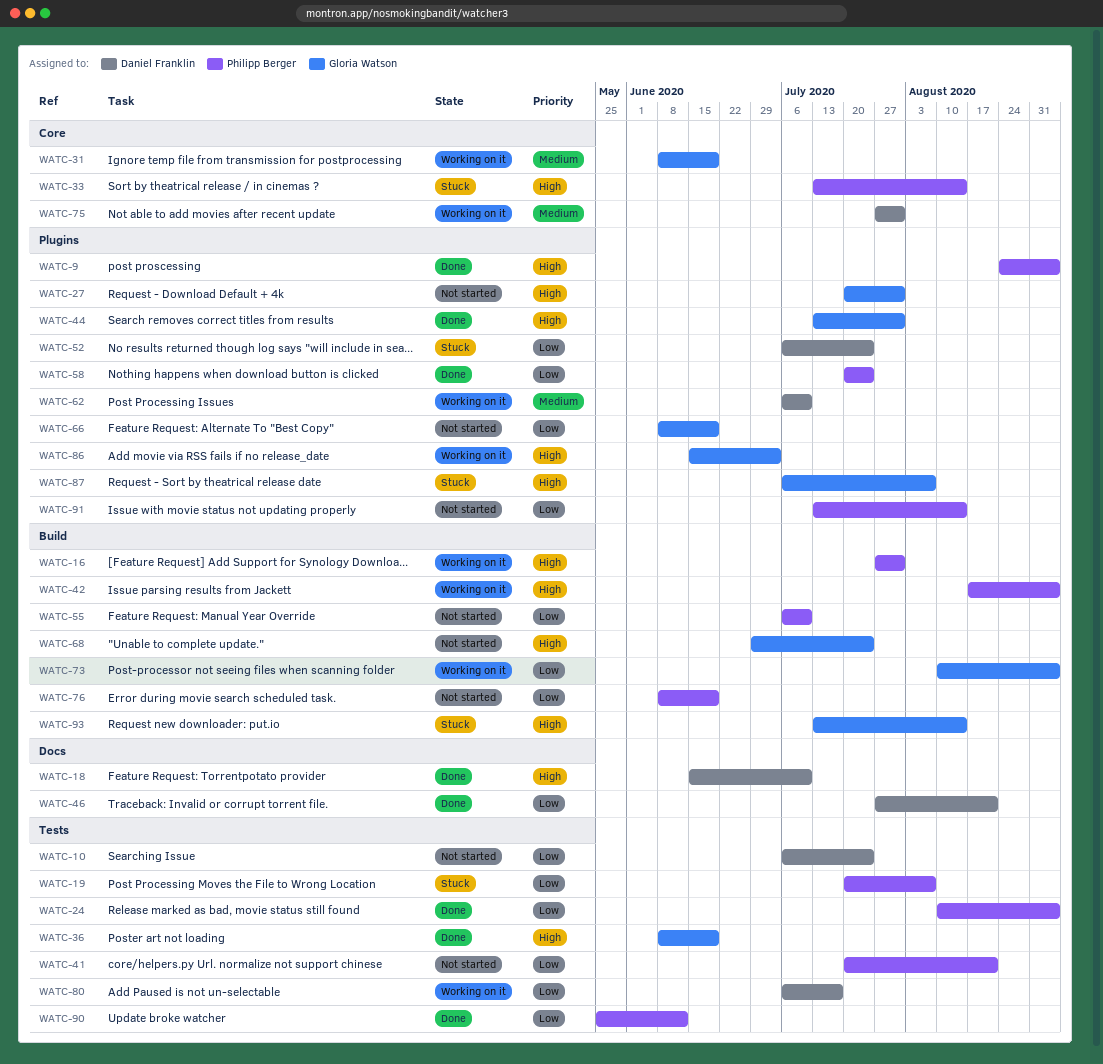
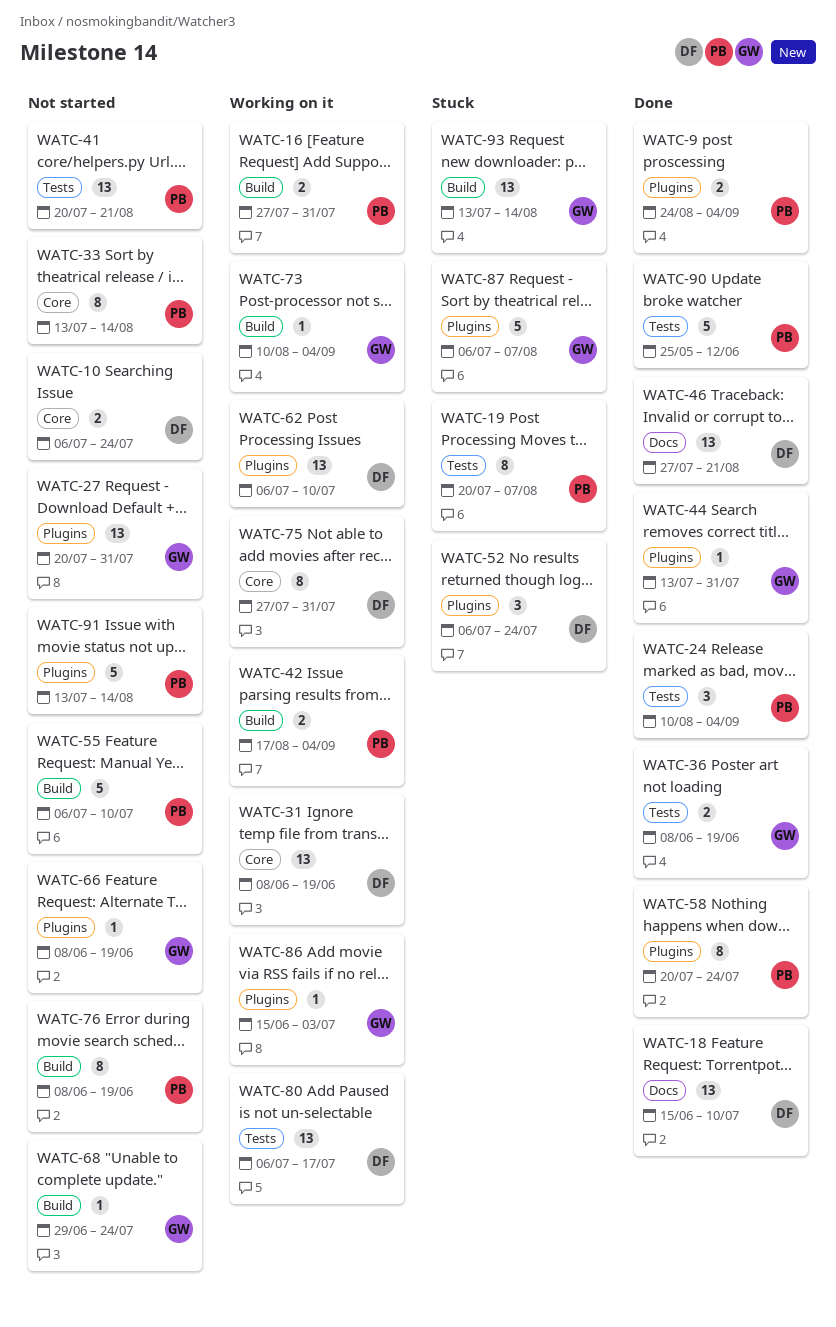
WATC-10, label: Tests -> Core
WATC-31, owner: Gloria Watson -> Daniel Franklin
WATC-33, status: Stuck -> Not started

